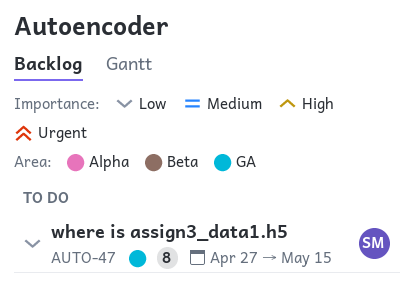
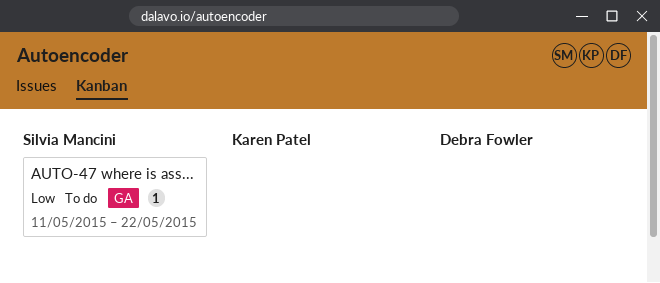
AUTO-47, estimate: 8 -> 1
AUTO-47, start: Apr 27 -> May 11
AUTO-47, due: May 15 -> May 22

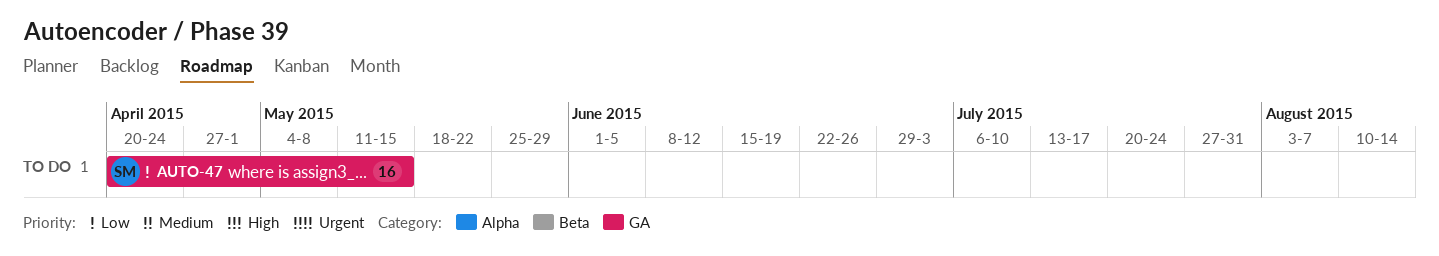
AUTO-47, estimate: 1 -> 16
AUTO-47, start: May 11 -> Apr 20
AUTO-47, due: May 22 -> May 15

